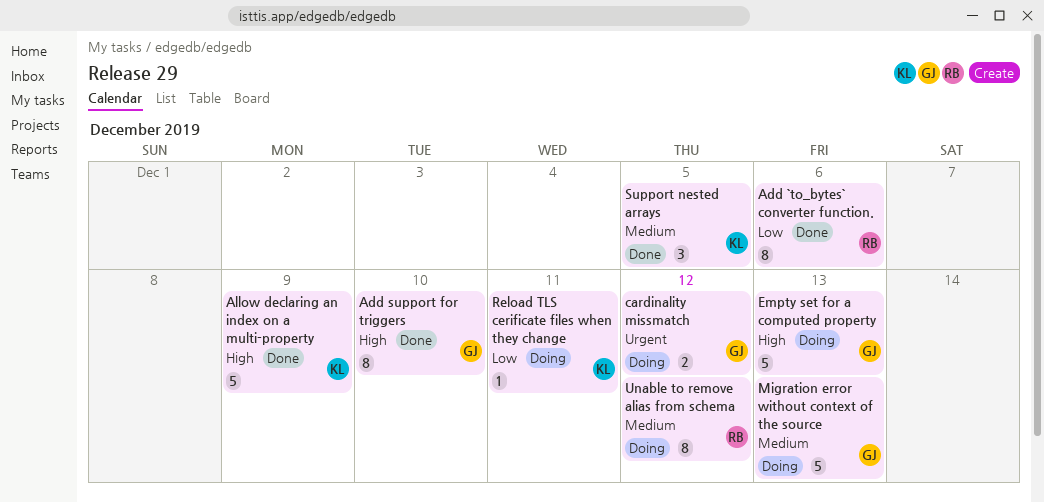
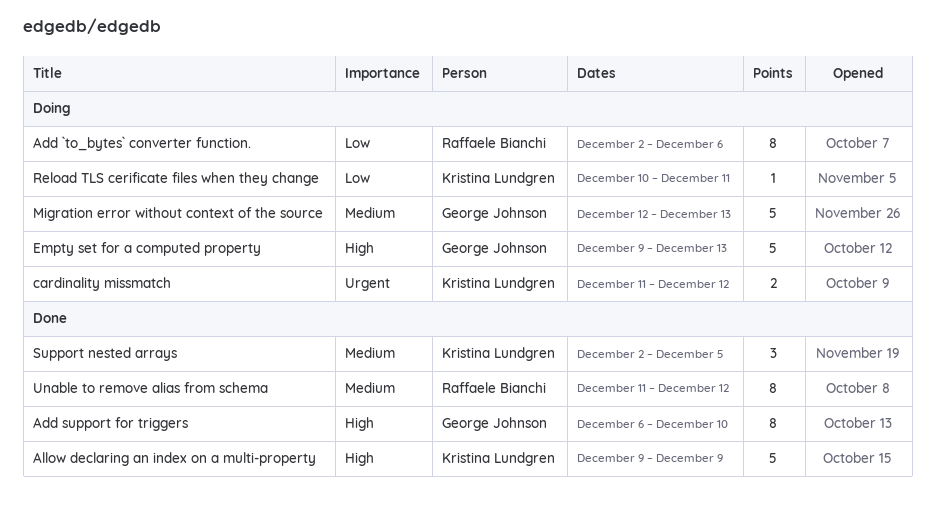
Add `to_bytes` converter function., status: Done -> Doing
cardinality missmatch, owner: George Johnson -> Kristina Lundgren
Unable to remove alias from schema, status: Doing -> Done

